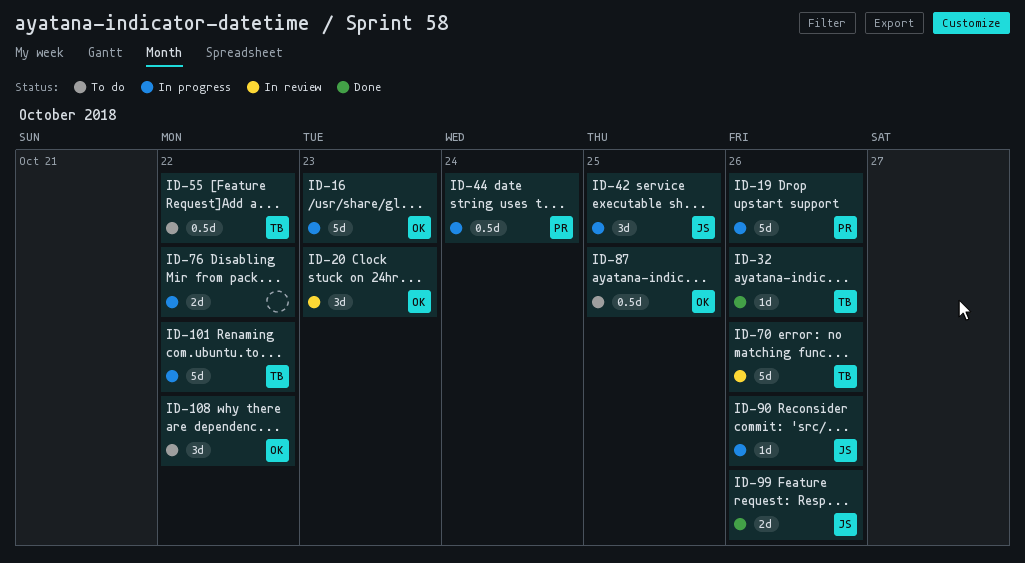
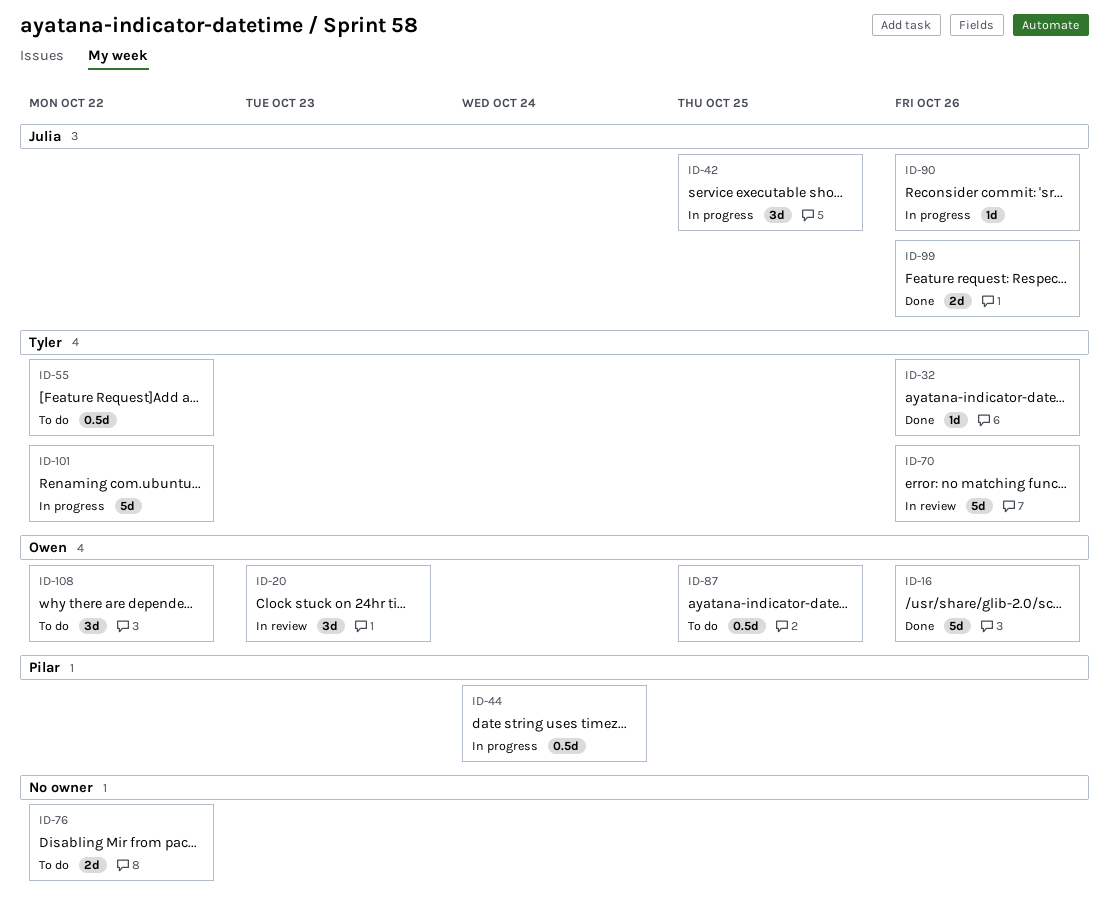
ID-16, status: In progress -> Done
ID-16, due: Oct 23 -> Oct 26
ID-19: present -> none
ID-76, status: In progress -> To do

